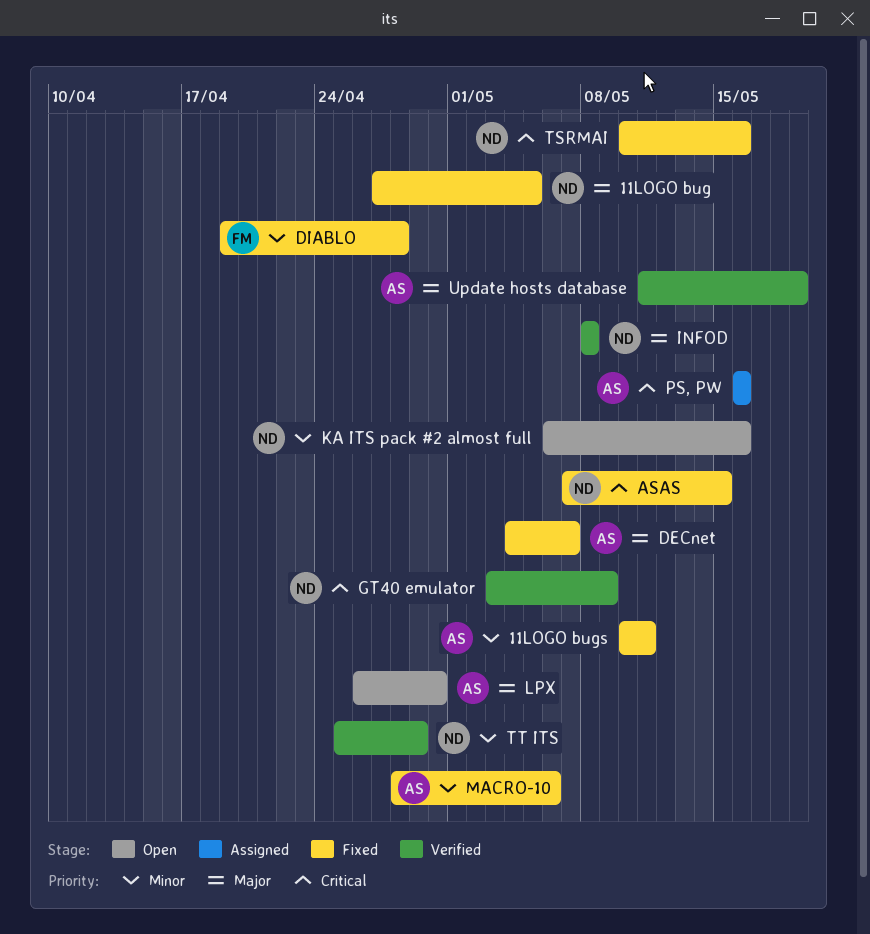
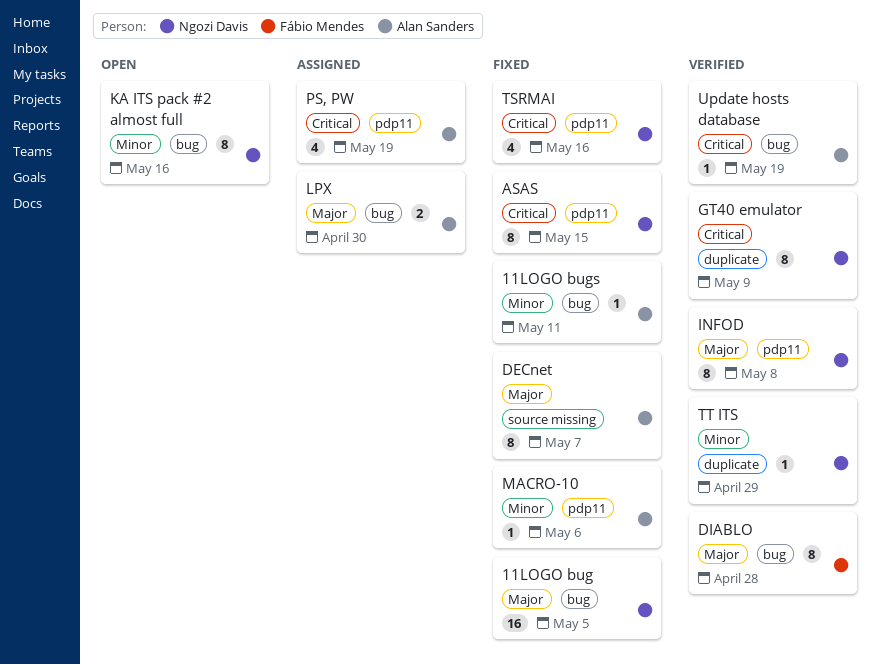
DIABLO, status: Fixed -> Verified
DIABLO, priority: Minor -> Major
LPX, status: Open -> Assigned
PS, PW, due: May 16 -> May 19
Update hosts database, priority: Major -> Critical

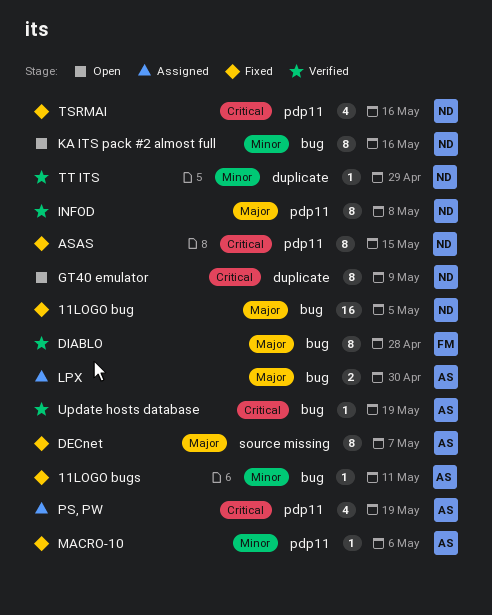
GT40 emulator, status: Verified -> Open

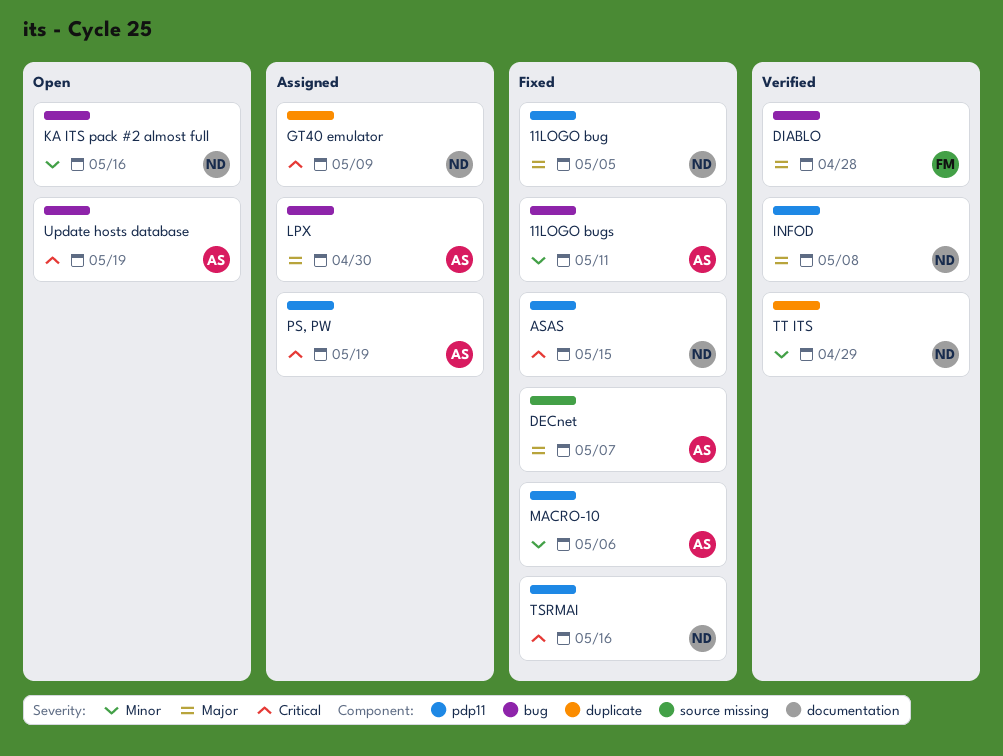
11LOGO bug, label: bug -> pdp11
GT40 emulator, status: Open -> Assigned
Update hosts database, status: Verified -> Open

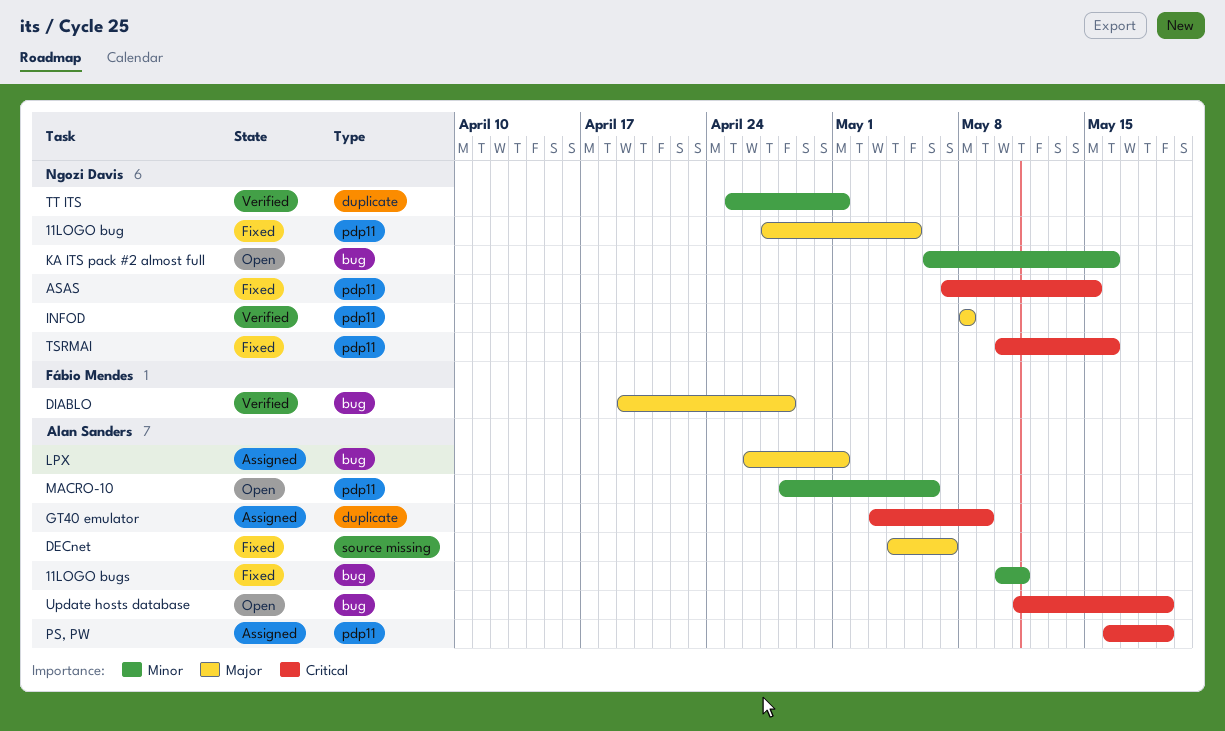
GT40 emulator, owner: Ngozi Davis -> Alan Sanders
LPX, due: Apr 30 -> May 1
MACRO-10, status: Fixed -> Open
TT ITS, due: Apr 29 -> May 1

